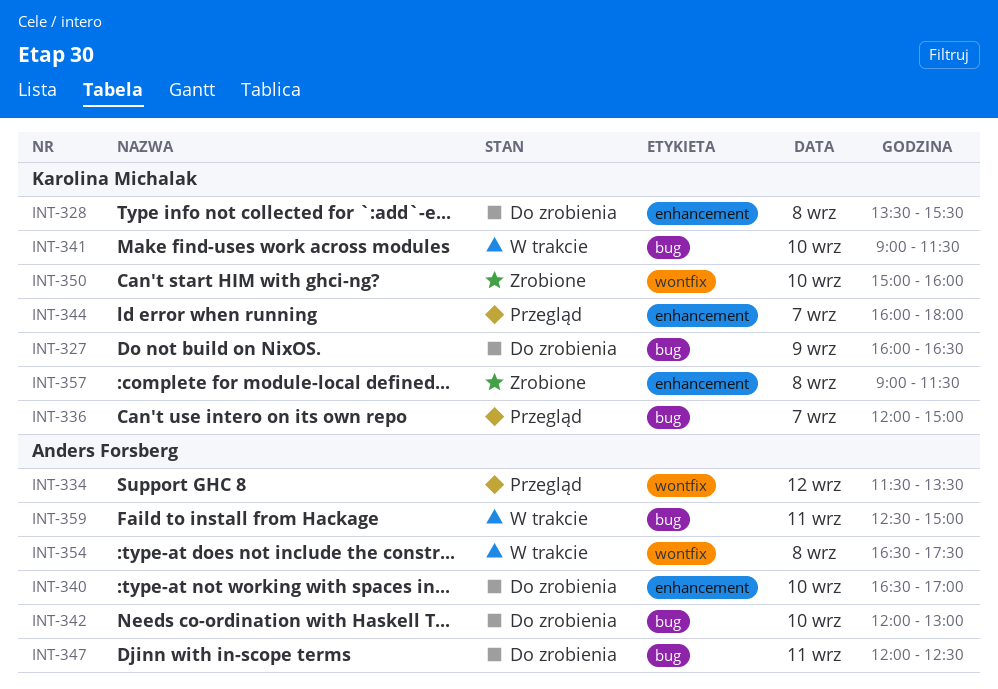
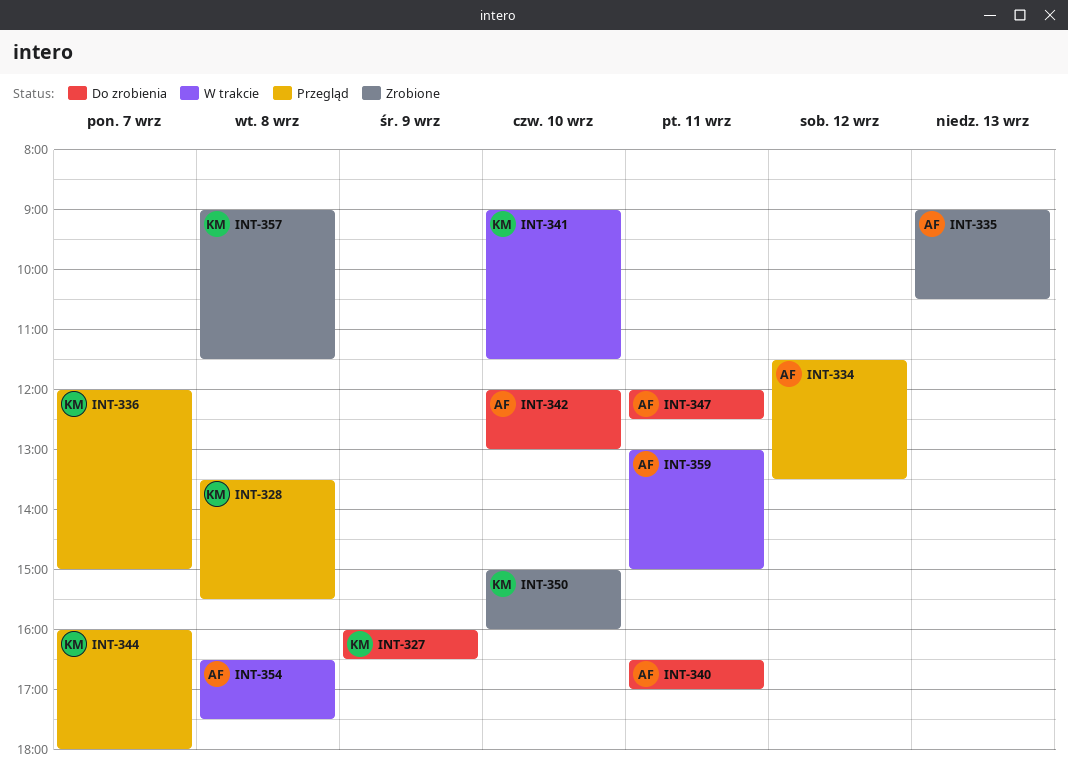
INT-328, status: Do zrobienia -> Przegląd
INT-335: none -> present
INT-340, day: Sep 10 -> Sep 11
INT-359, begins: 12:30 -> 13:00

